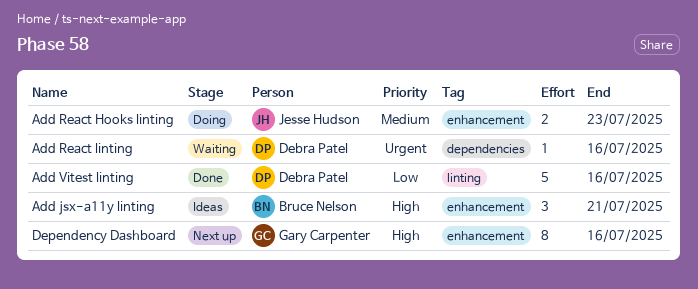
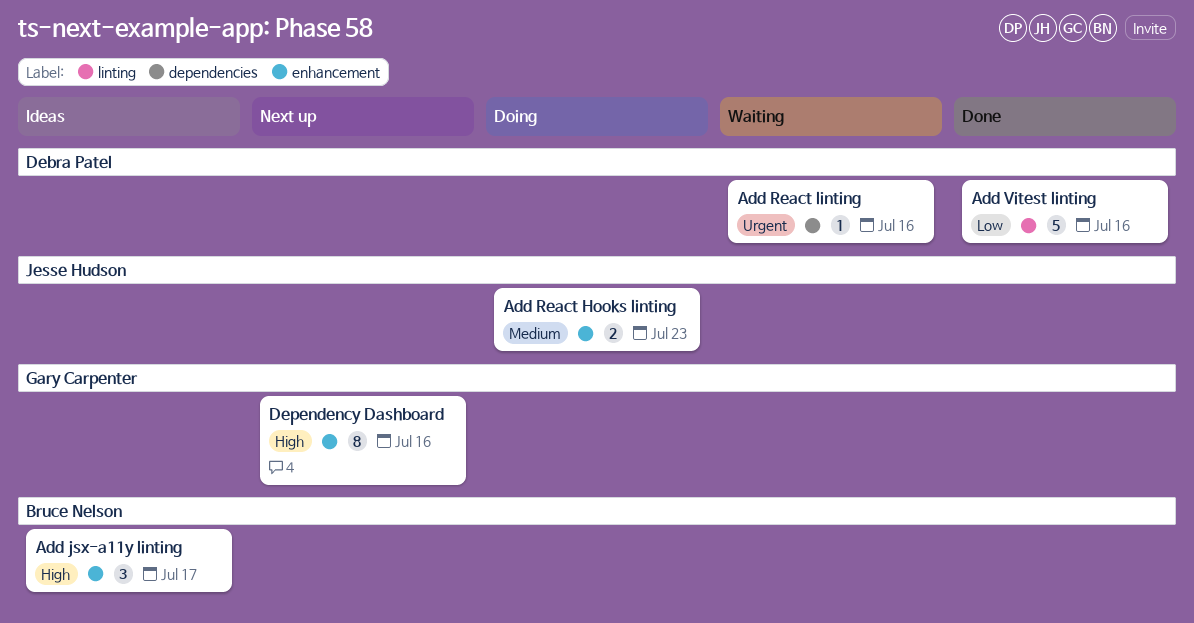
Add jsx-a11y linting, due: Jul 21 -> Jul 17

